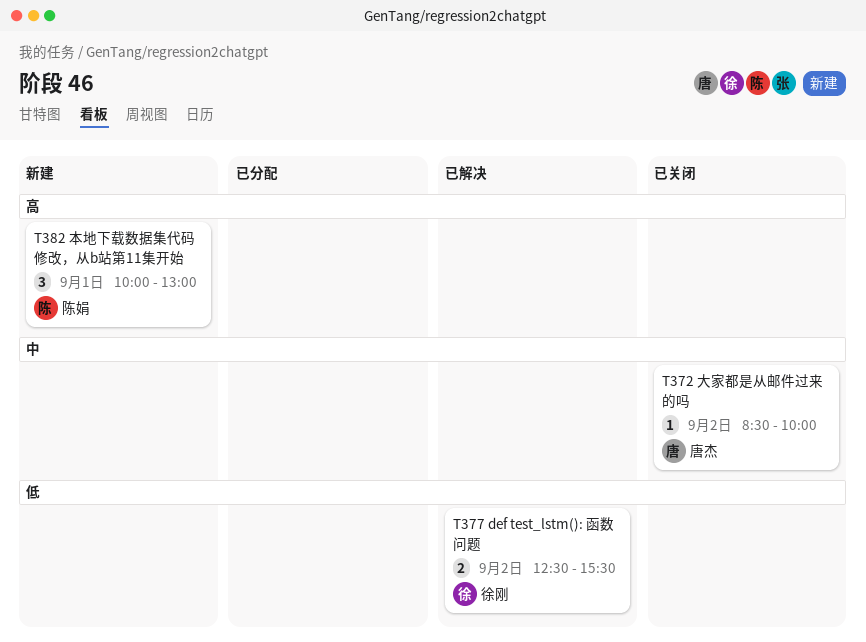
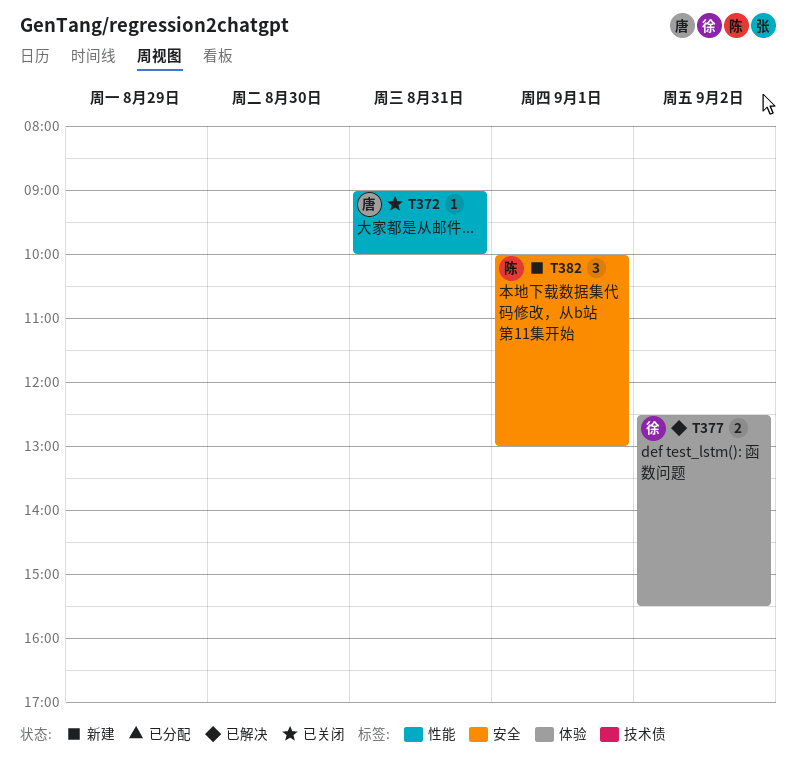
T372, day: Sep 2 -> Aug 31
T372, begins: 08:30 -> 09:00

